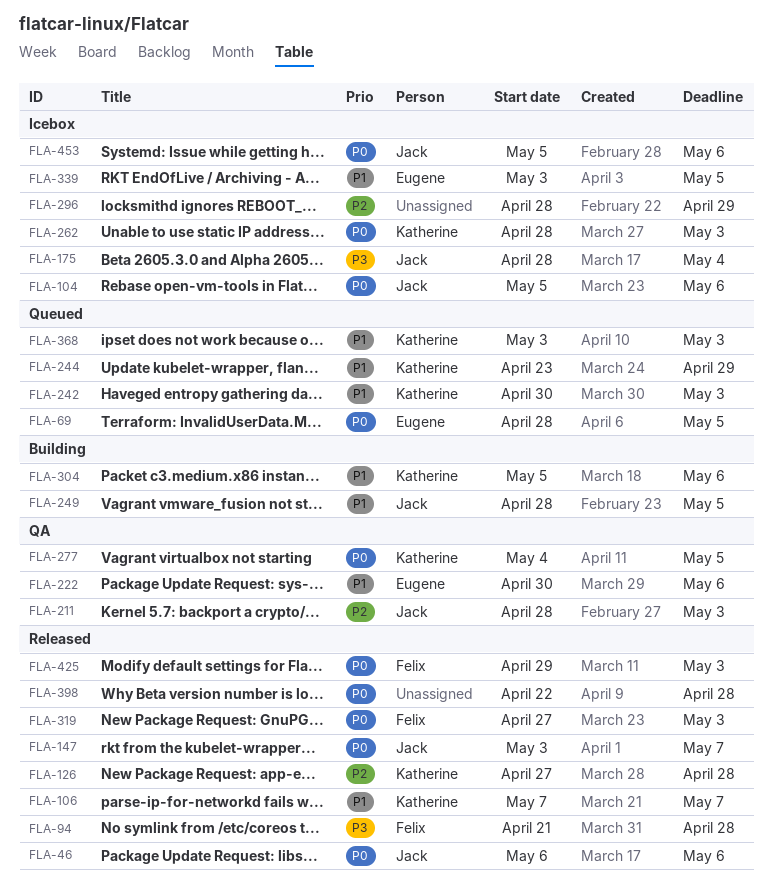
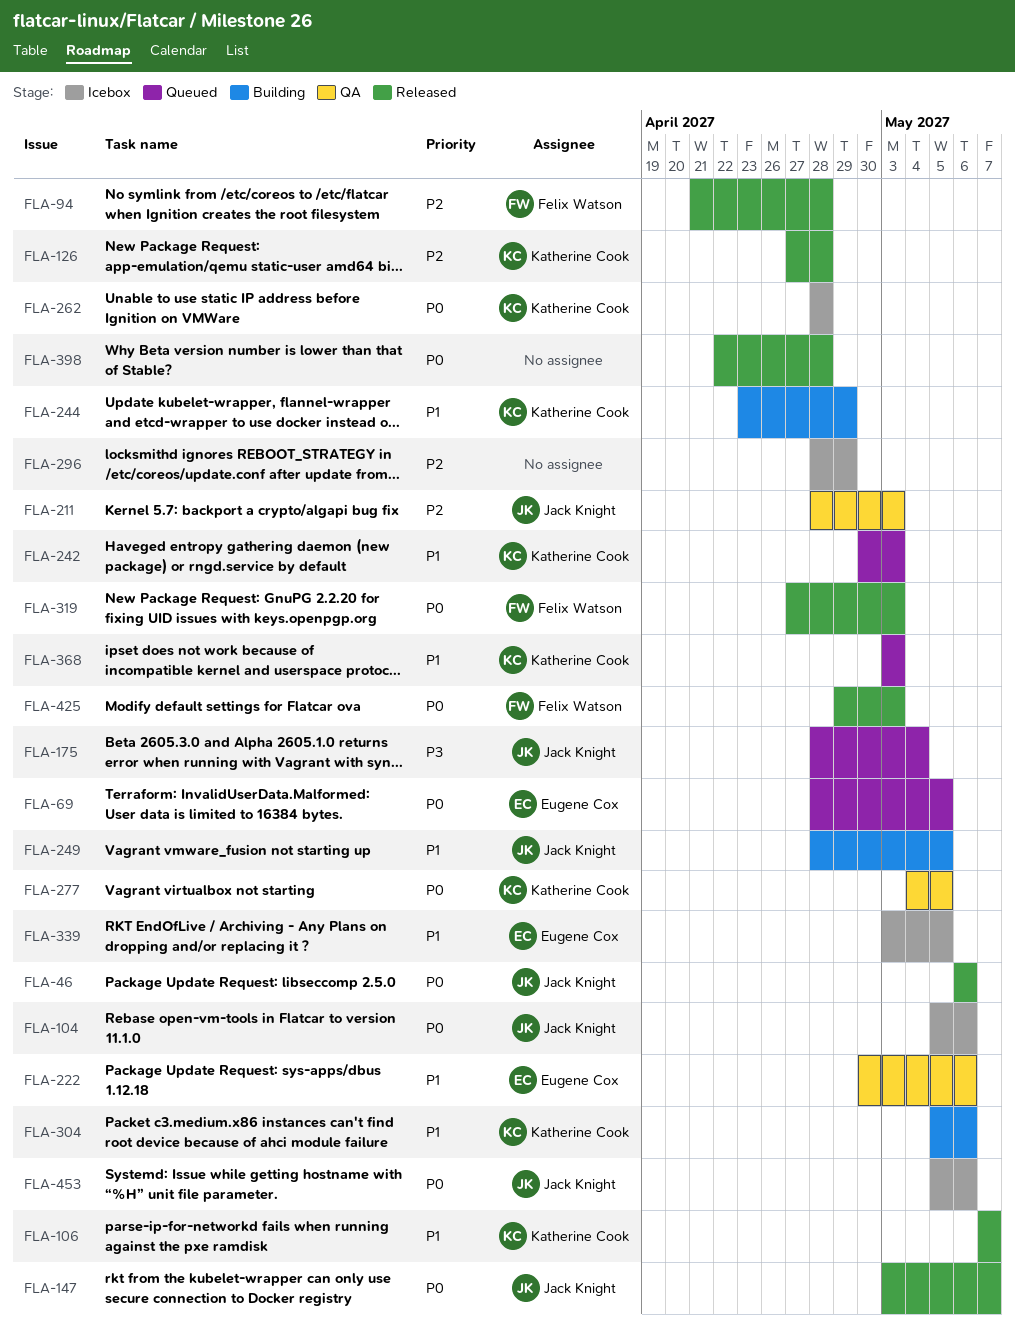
FLA-94, priority: P3 -> P2
FLA-175, status: Icebox -> Queued
FLA-244, status: Queued -> Building
FLA-262, due: May 3 -> Apr 28

